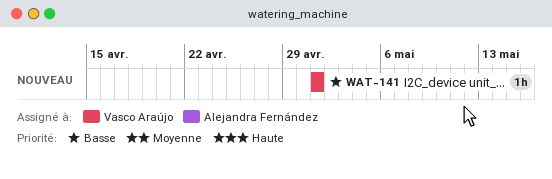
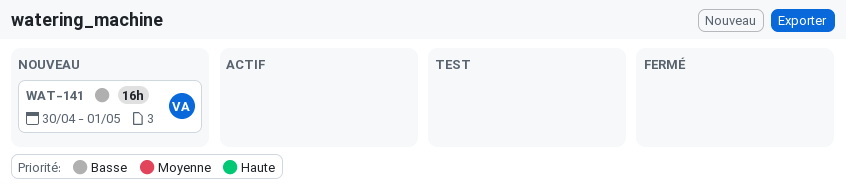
WAT-141, estimate: 1h -> 16h
WAT-141, start: May 1 -> Apr 30

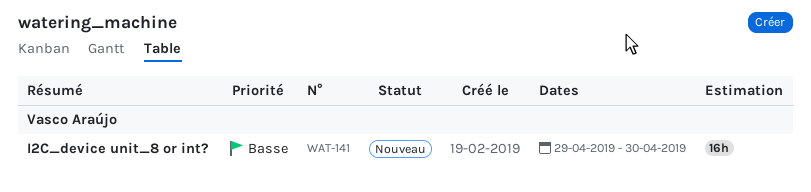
WAT-141, start: Apr 30 -> Apr 29
WAT-141, due: May 1 -> Apr 30

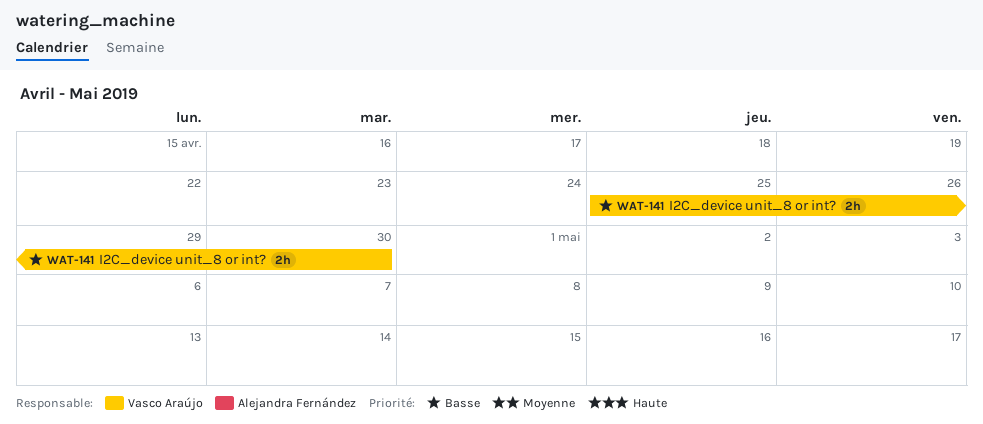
WAT-141, estimate: 16h -> 2h
WAT-141, start: Apr 29 -> Apr 25

